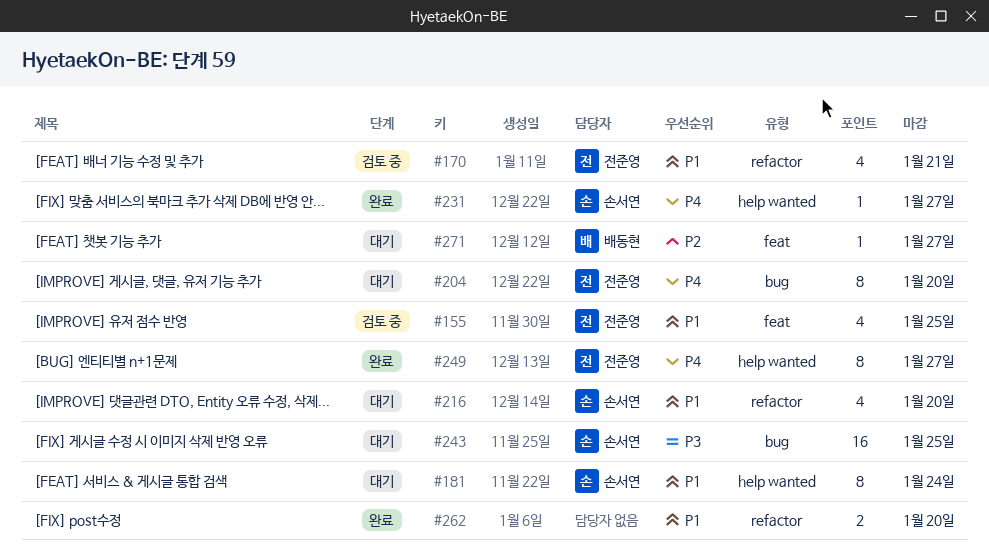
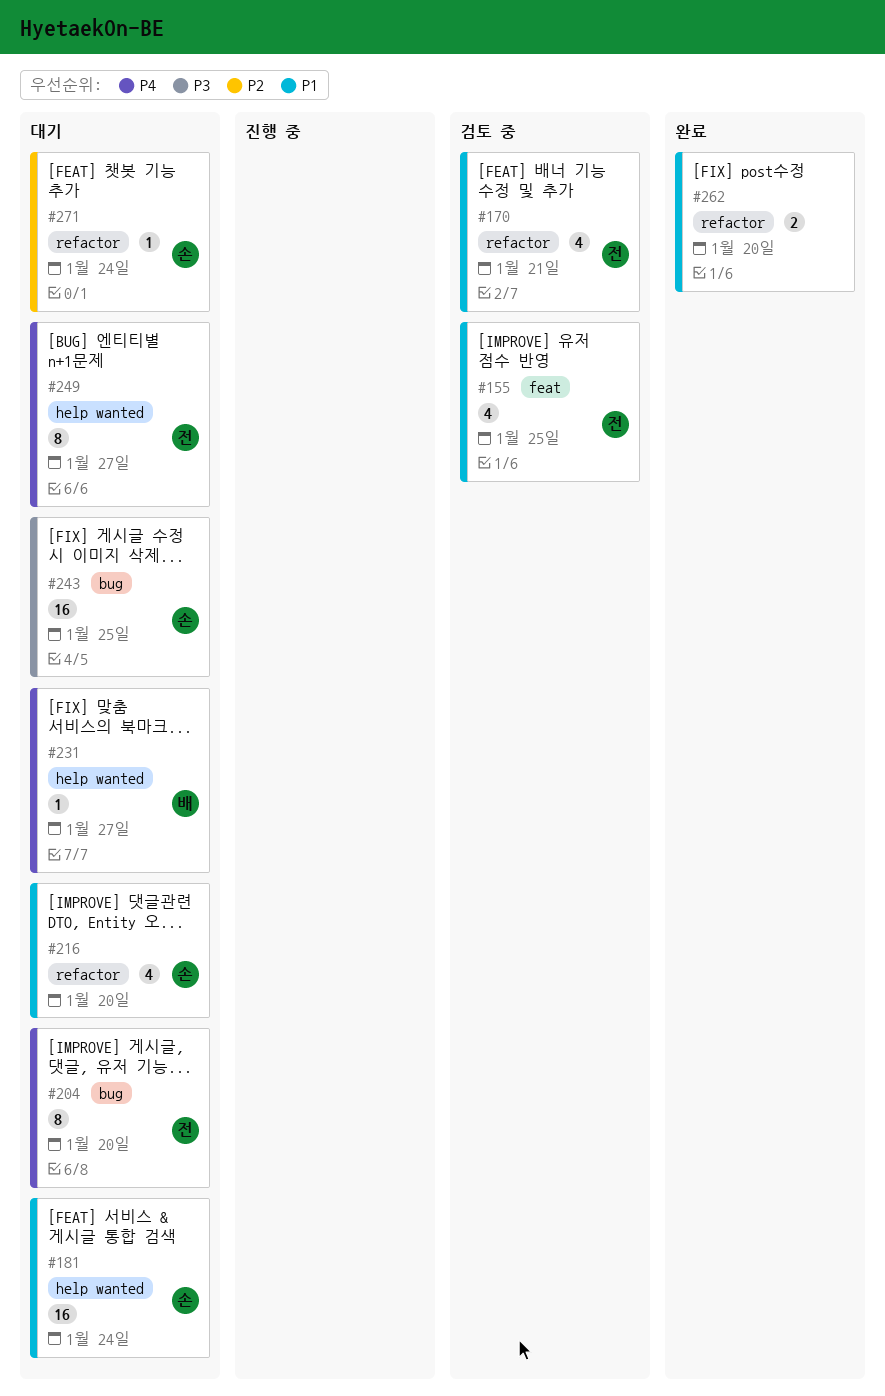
#181, estimate: 8 -> 16
#231, status: 완료 -> 대기
#231, owner: 손서연 -> 배동현
#249, status: 완료 -> 대기
#271, owner: 배동현 -> 손서연
#271, label: feat -> refactor
#271, due: Jan 27 -> Jan 24

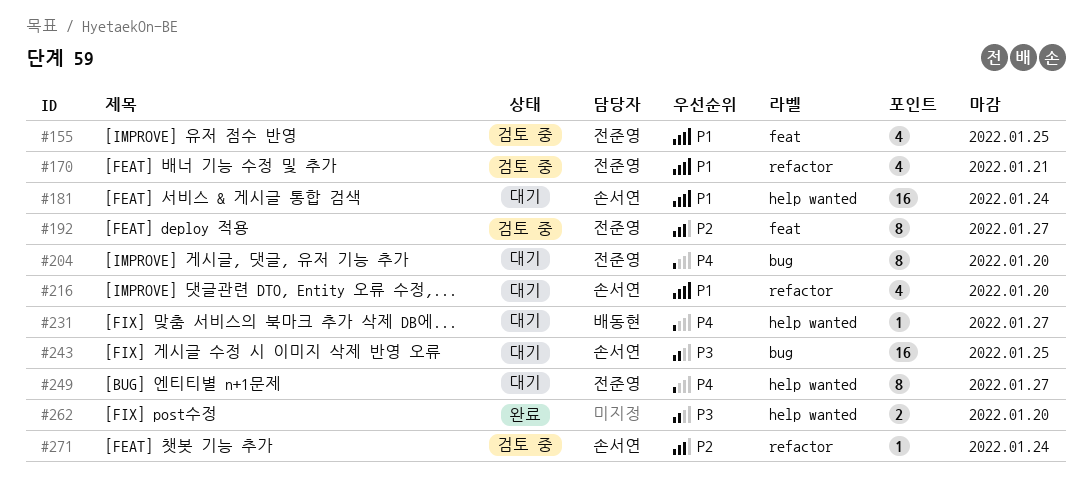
#192: none -> present
#262, priority: P1 -> P3
#262, label: refactor -> help wanted
#271, status: 대기 -> 검토 중

